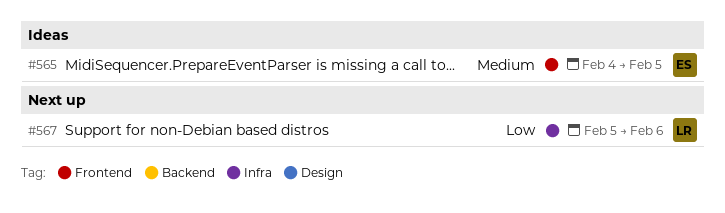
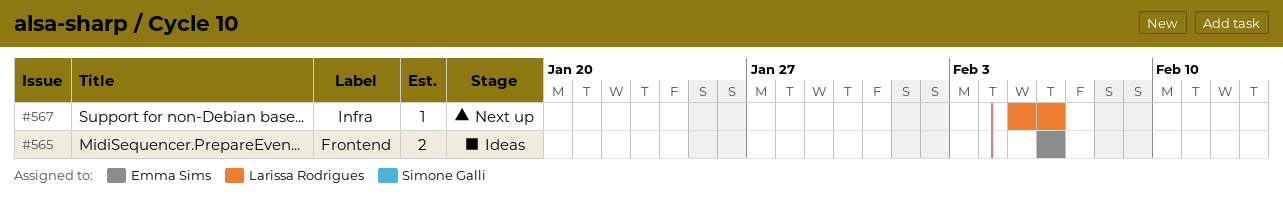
#565, start: Feb 4 -> Feb 6
#565, due: Feb 5 -> Feb 6

